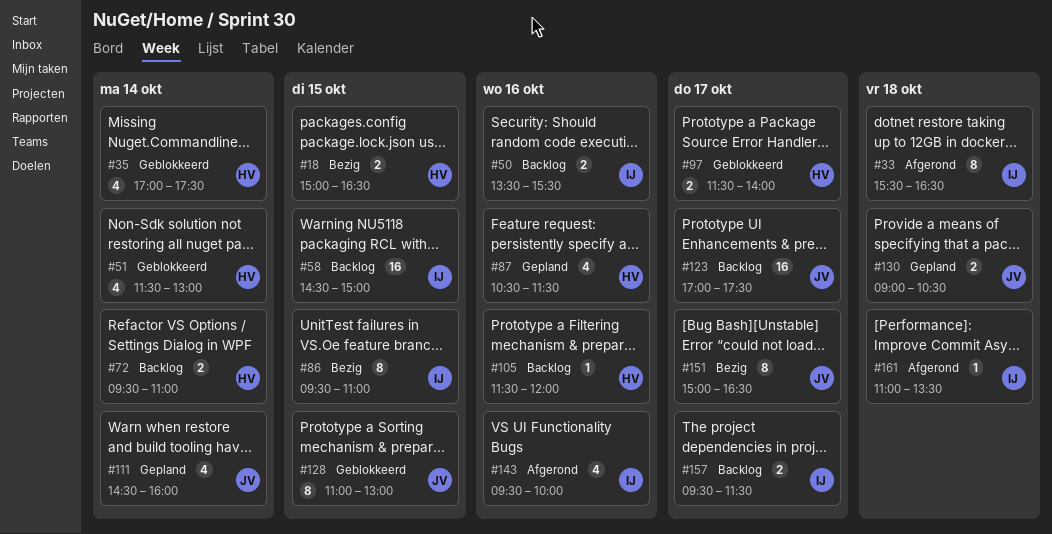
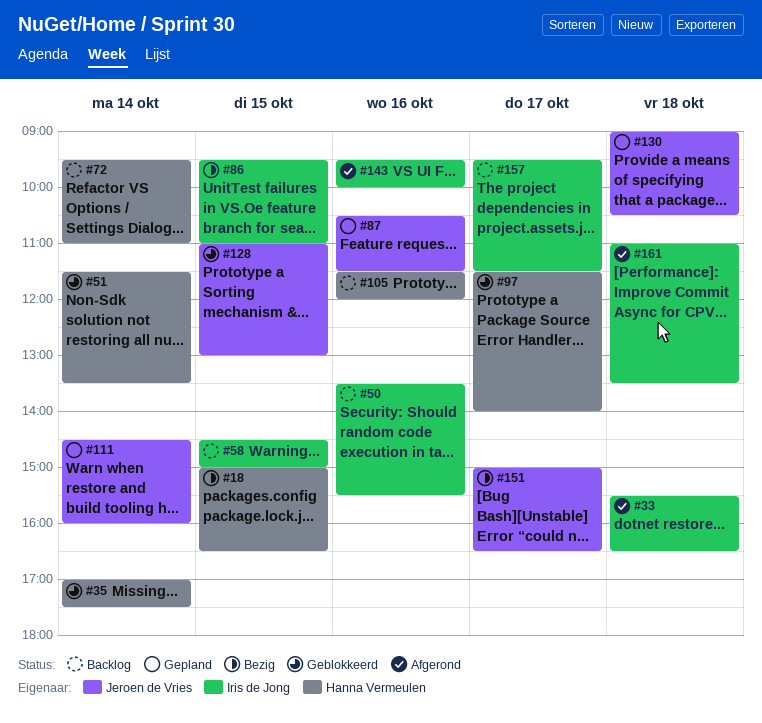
#51, ends: 13:00 -> 13:30
#87, owner: Hanna Vermeulen -> Jeroen de Vries
#123: present -> none

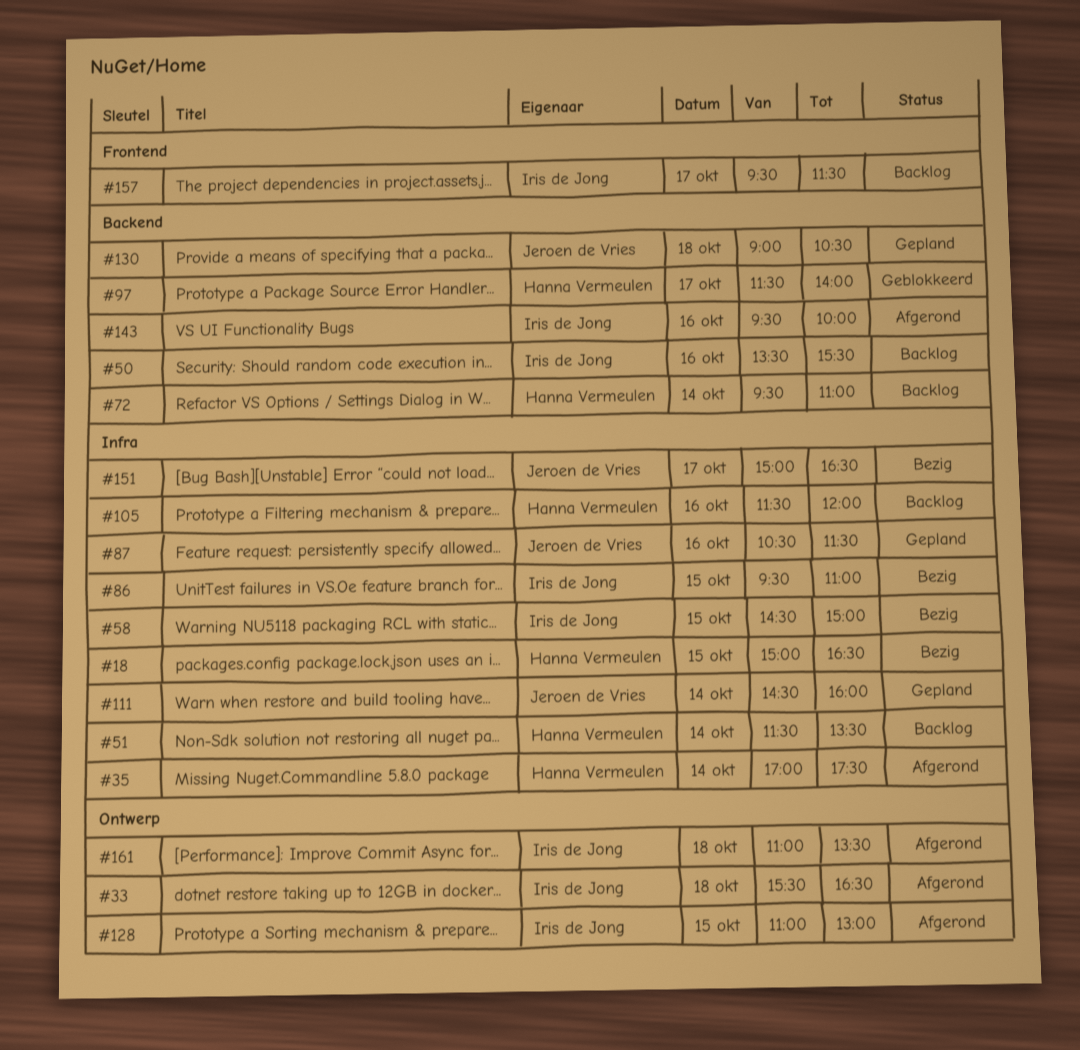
#35, status: Geblokkeerd -> Afgerond
#51, status: Geblokkeerd -> Backlog
#58, status: Backlog -> Bezig
#128, status: Geblokkeerd -> Afgerond
#128, owner: Jeroen de Vries -> Iris de Jong

